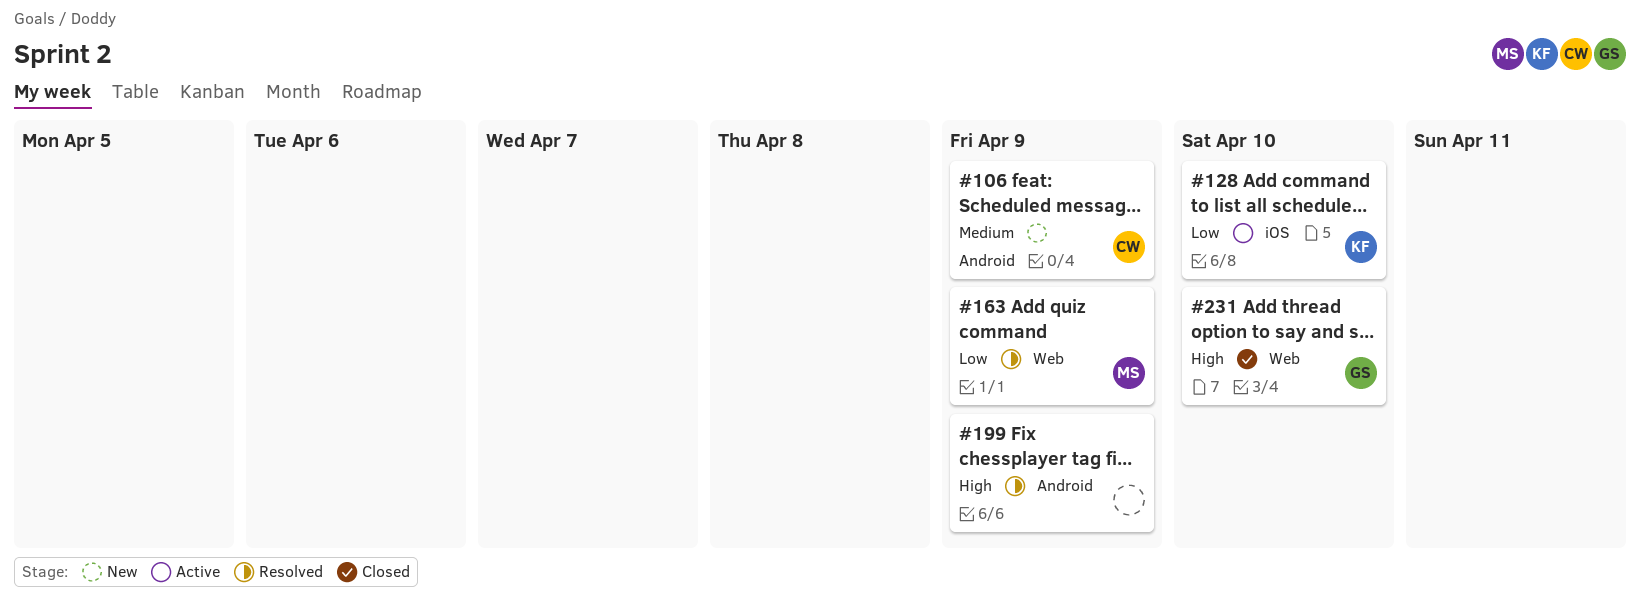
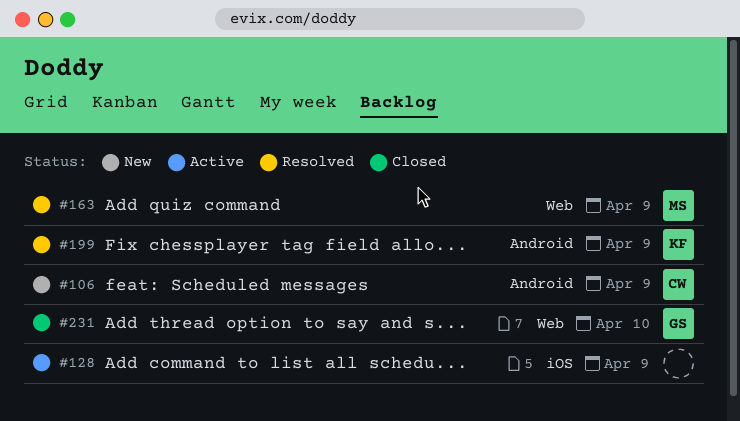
#128, owner: KF -> none
#128, due: Apr 10 -> Apr 9
#199, owner: none -> KF

